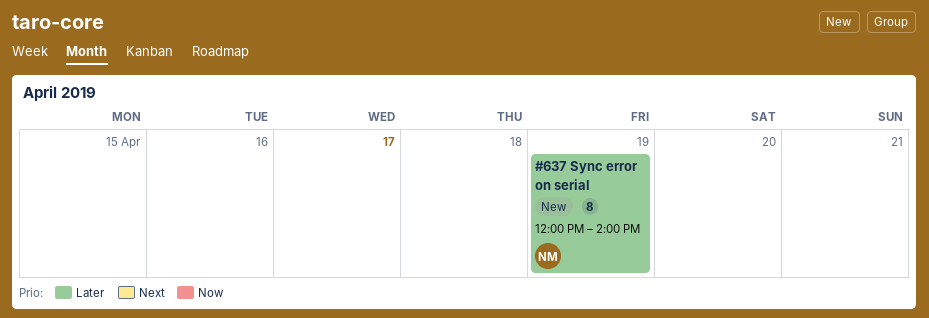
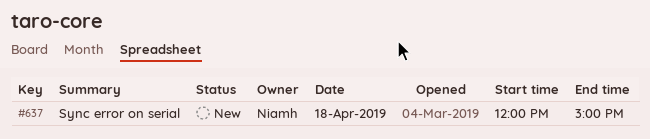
#637, day: Apr 19 -> Apr 18
#637, ends: 14:00 -> 15:00

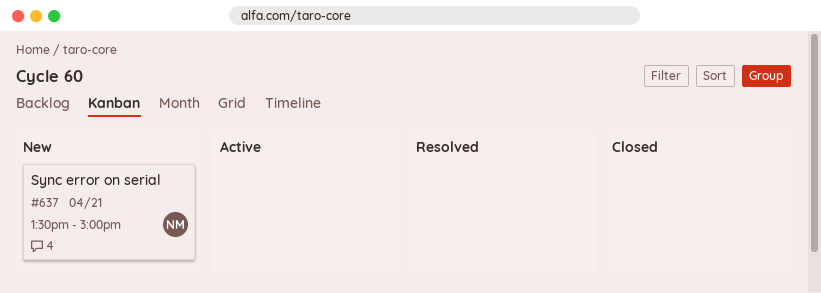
#637, day: Apr 18 -> Apr 21
#637, begins: 12:00 -> 13:30

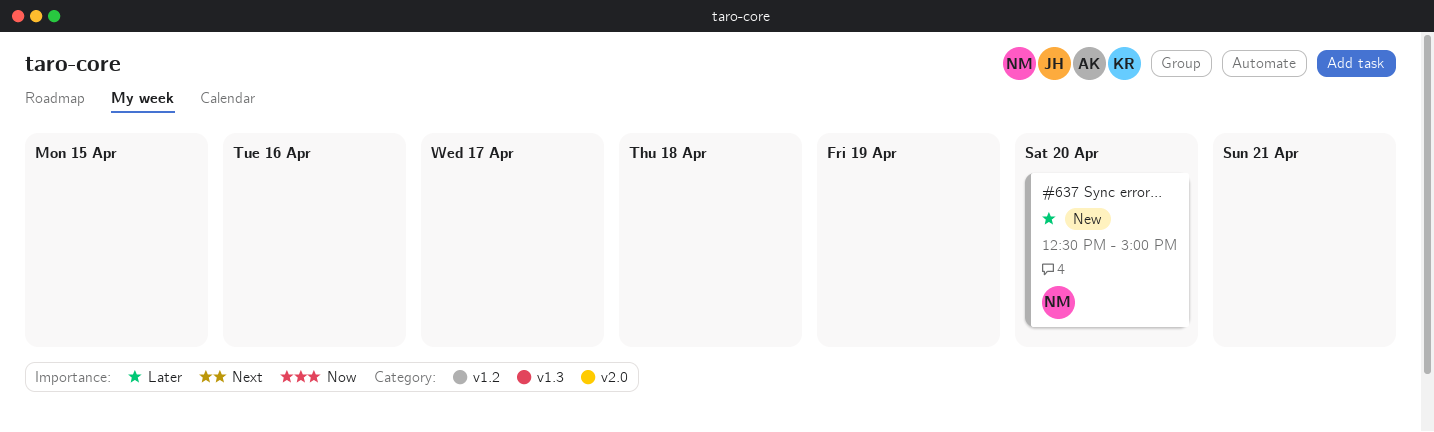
#637, day: Apr 21 -> Apr 20
#637, begins: 13:30 -> 12:30

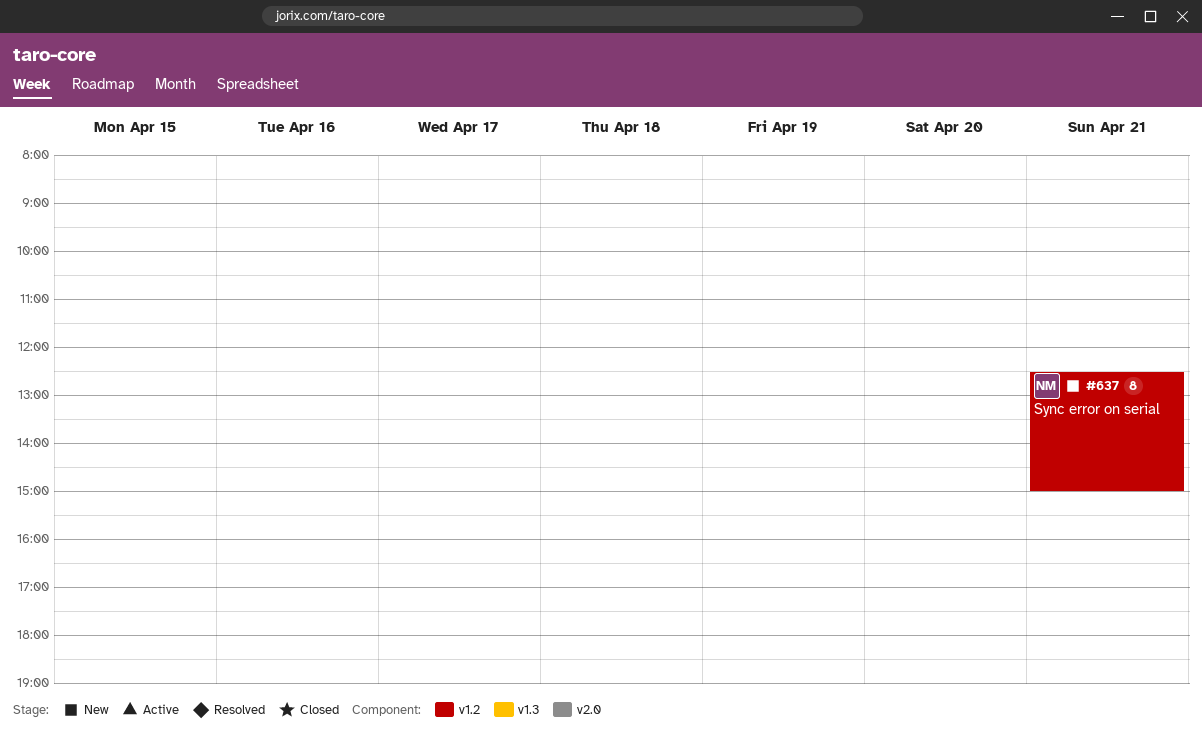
#637, day: Apr 20 -> Apr 21

